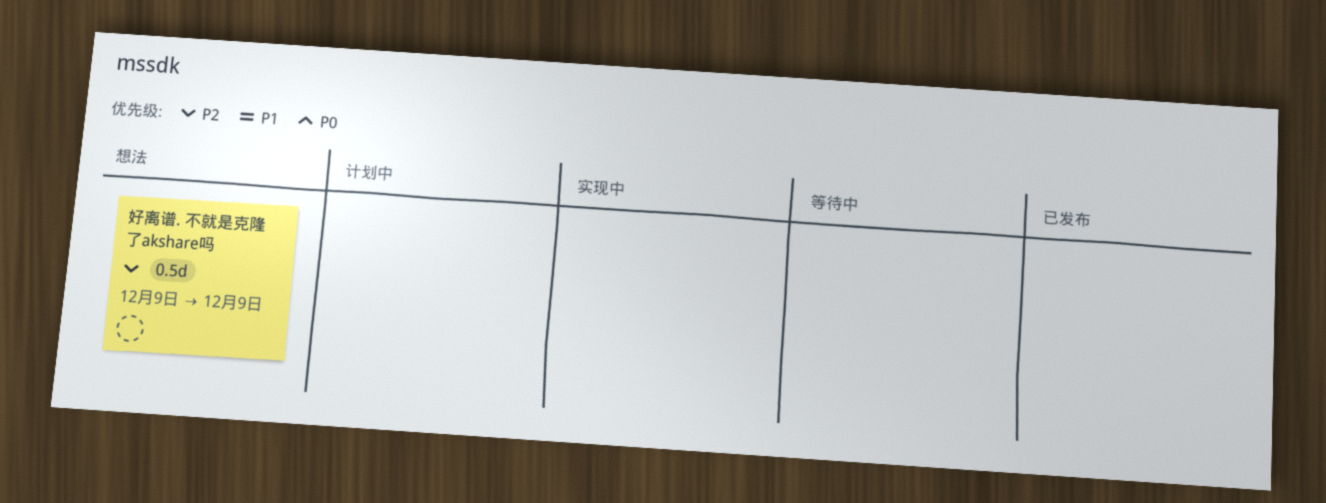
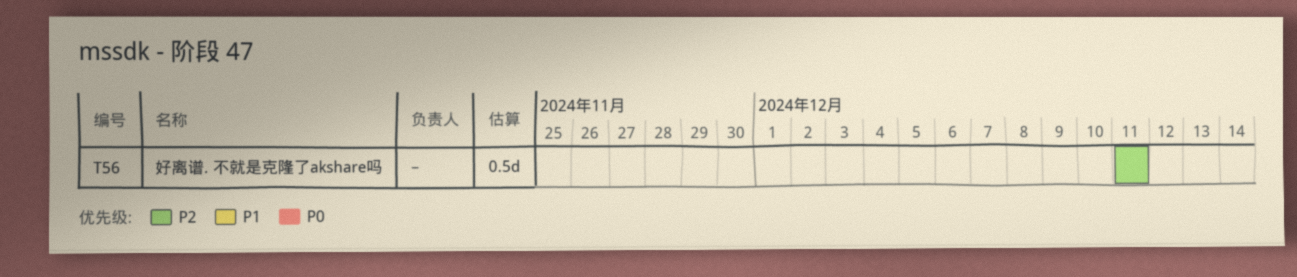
好离谱. 不就是克隆了akshare吗, start: Dec 9 -> Dec 11
好离谱. 不就是克隆了akshare吗, due: Dec 9 -> Dec 11

